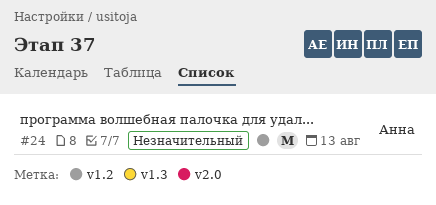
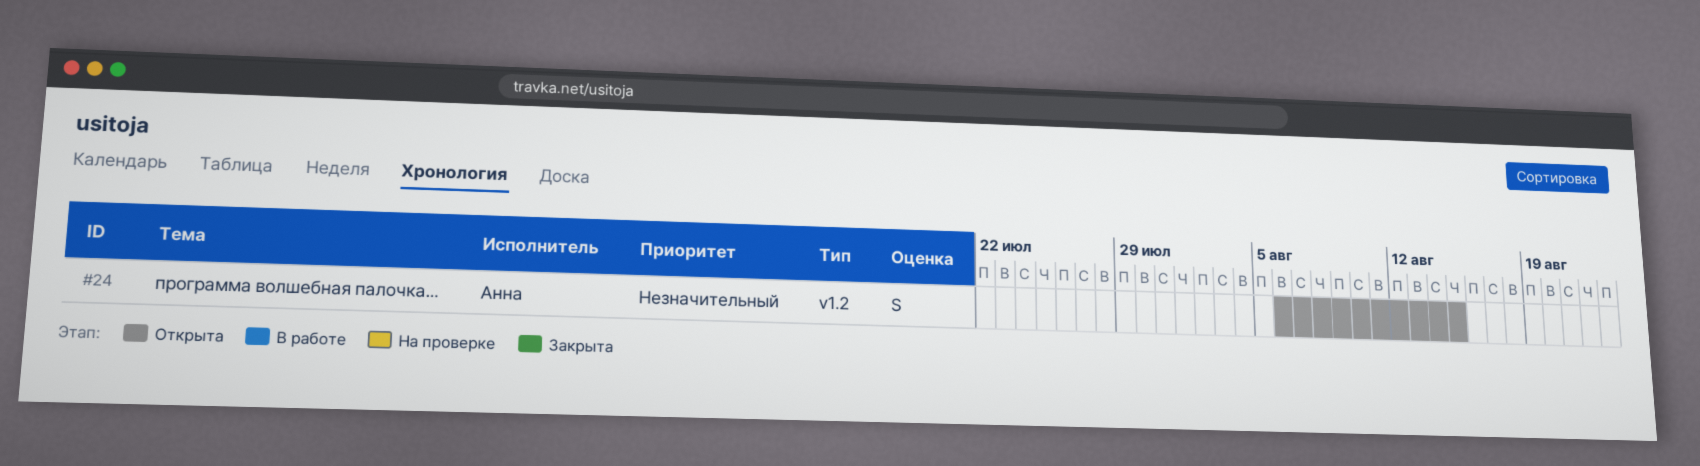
#24, estimate: M -> S
#24, due: Aug 13 -> Aug 15

